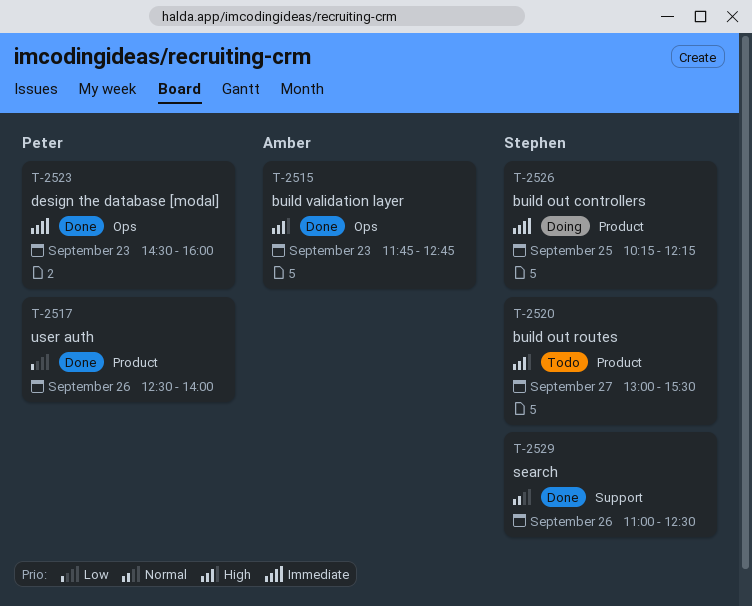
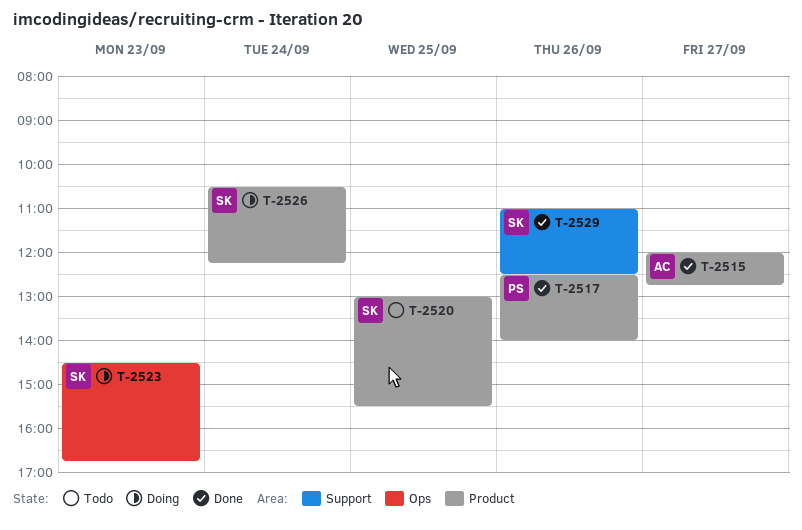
T-2515, label: Ops -> Product
T-2515, day: Sep 23 -> Sep 27
T-2515, begins: 11:45 -> 12:00
T-2520, day: Sep 27 -> Sep 25
T-2523, status: Done -> Doing
T-2523, owner: Peter -> Stephen
T-2523, ends: 16:00 -> 16:45
T-2526, day: Sep 25 -> Sep 24
T-2526, begins: 10:15 -> 10:30

